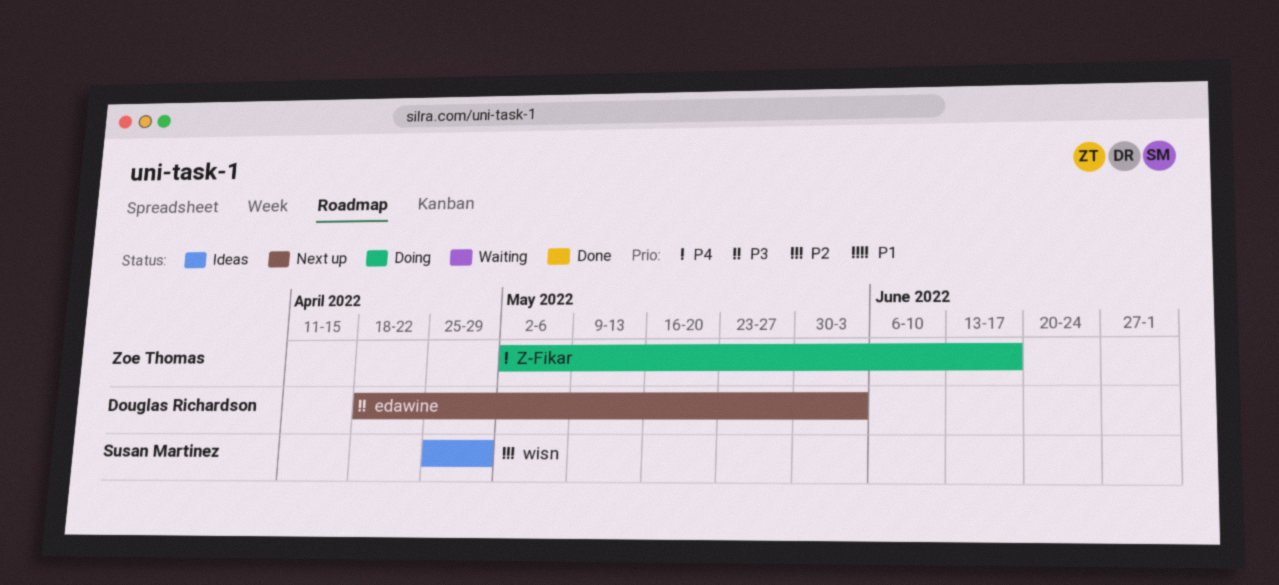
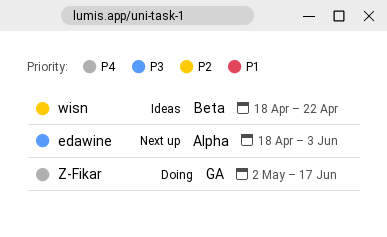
wisn, start: Apr 25 -> Apr 18
wisn, due: Apr 29 -> Apr 22

